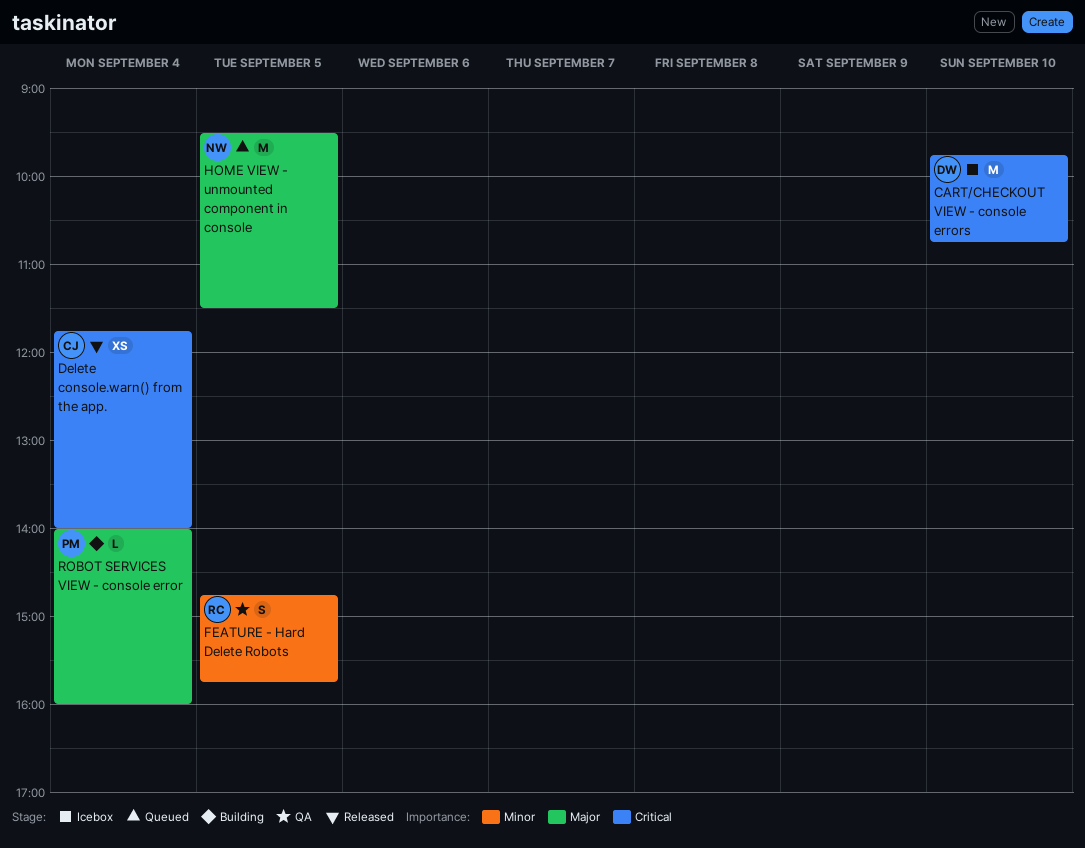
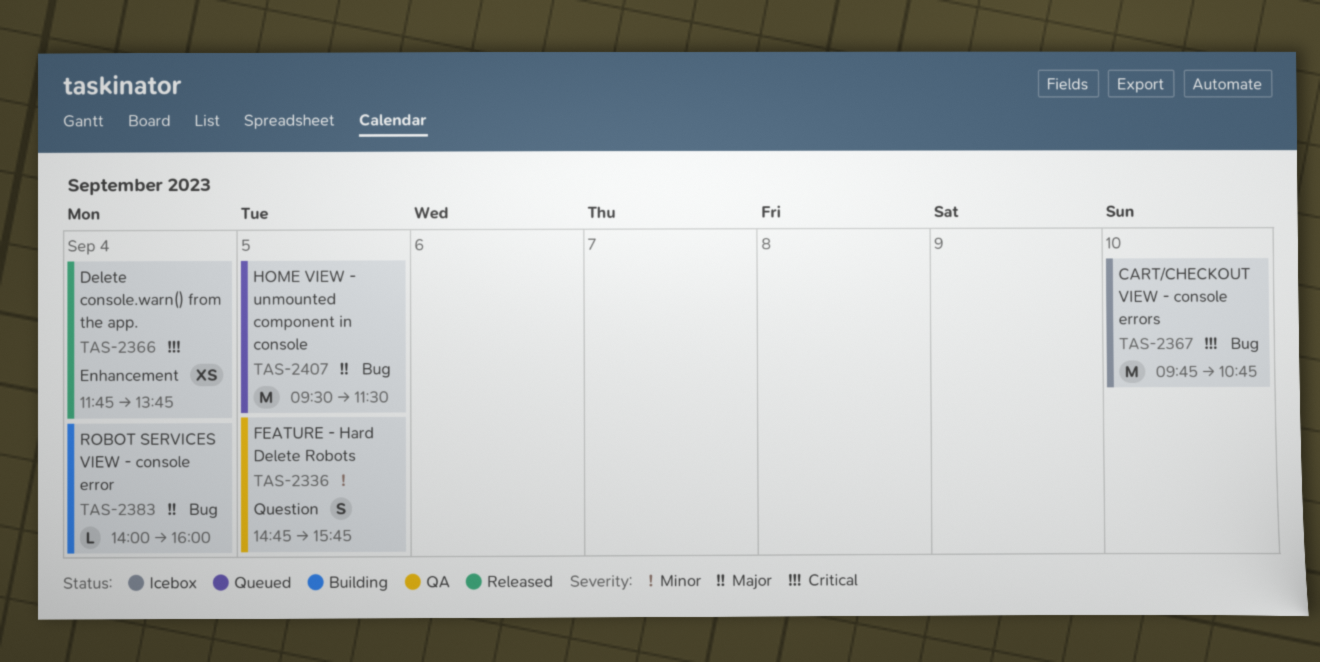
Delete console.warn() from the app., ends: 14:00 -> 13:45

